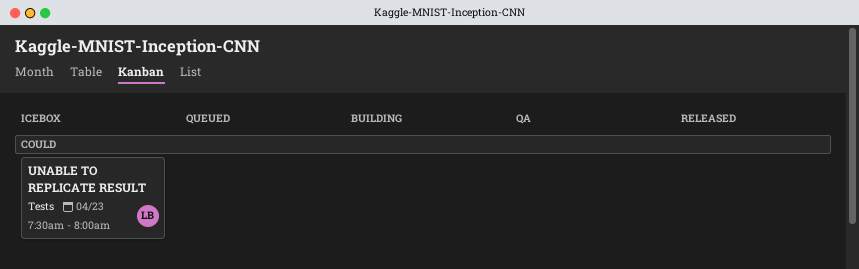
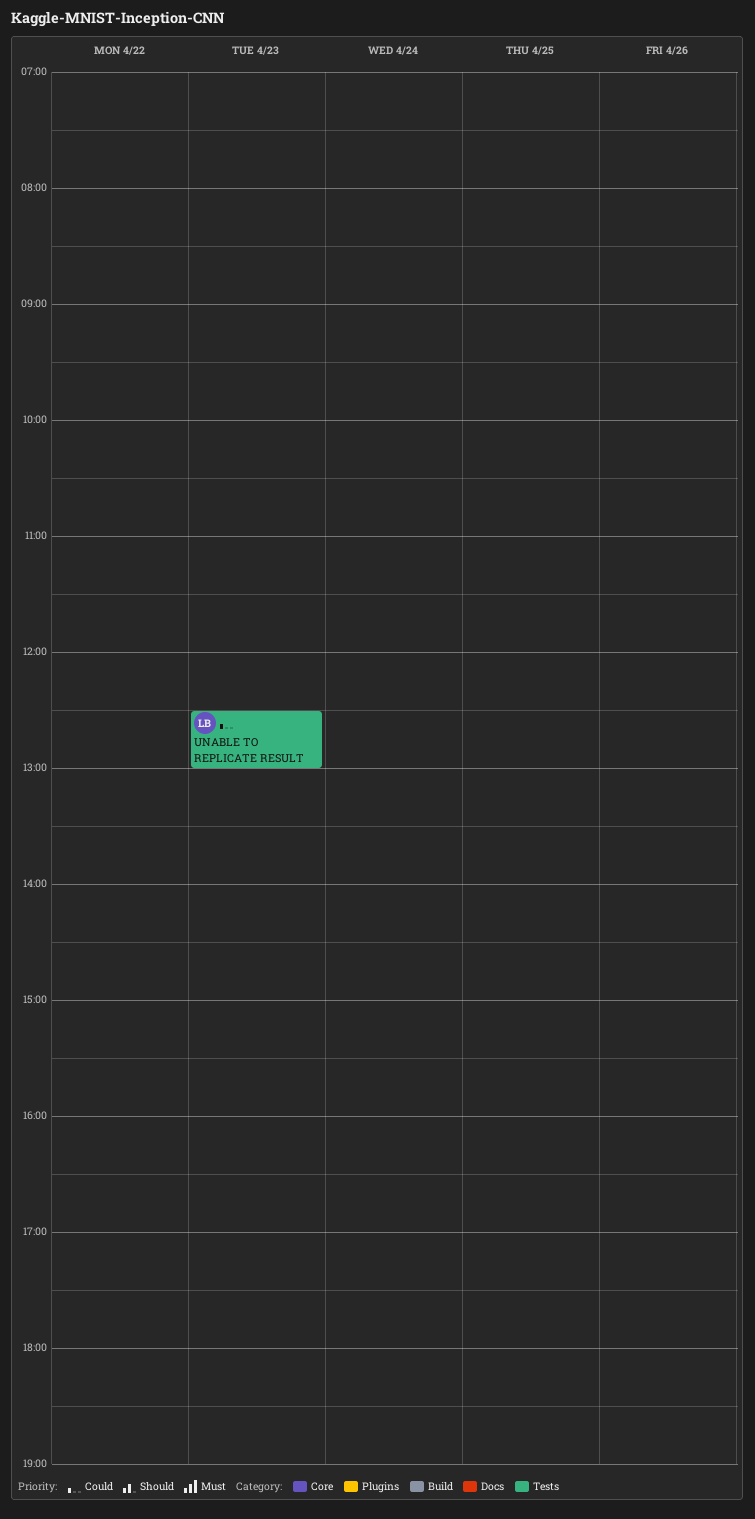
UNABLE TO REPLICATE RESULT, begins: 07:30 -> 12:30
UNABLE TO REPLICATE RESULT, ends: 08:00 -> 13:00

